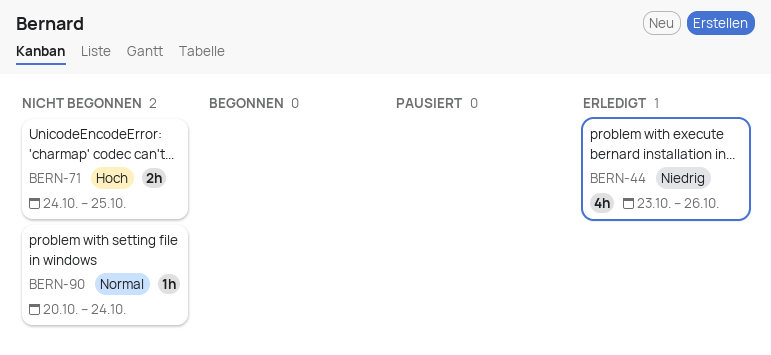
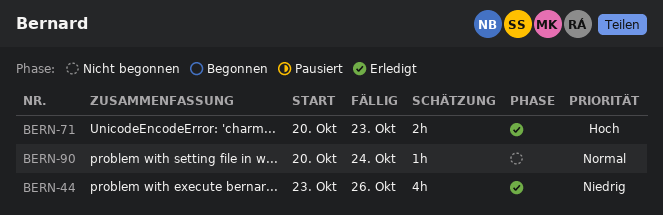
BERN-71, status: Nicht begonnen -> Erledigt
BERN-71, start: Oct 24 -> Oct 20
BERN-71, due: Oct 25 -> Oct 23

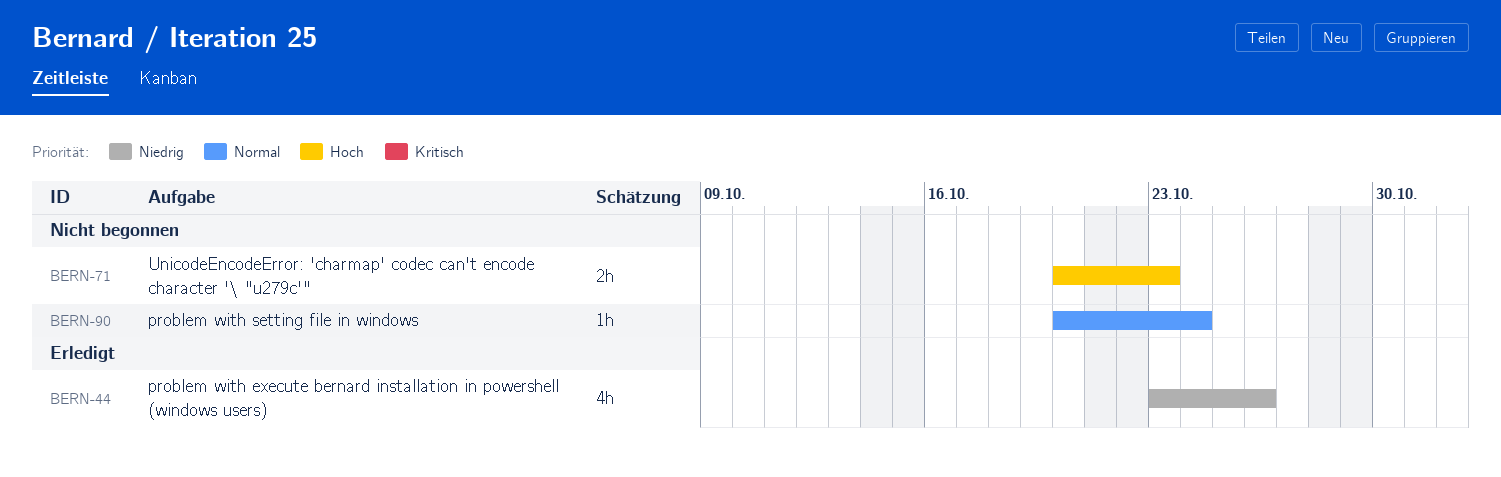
BERN-71, status: Erledigt -> Nicht begonnen

